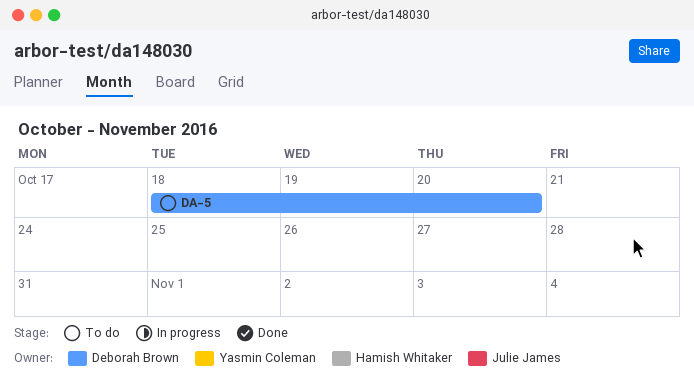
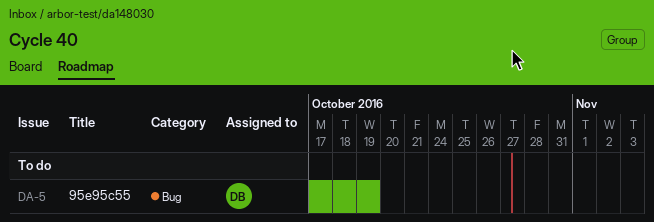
DA-5, start: Oct 18 -> Oct 17
DA-5, due: Oct 20 -> Oct 19

